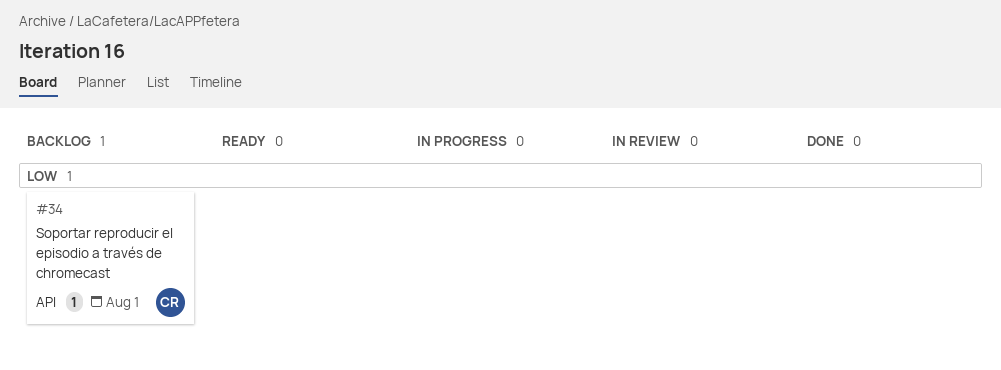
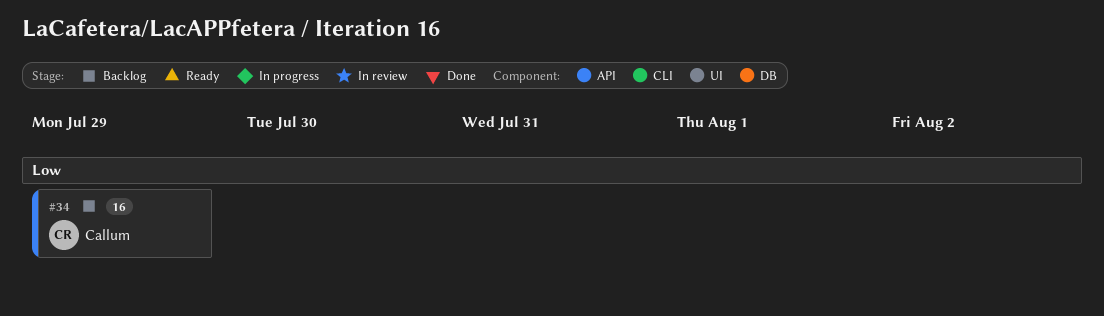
#34, estimate: 1 -> 16
#34, due: Aug 1 -> Jul 29

